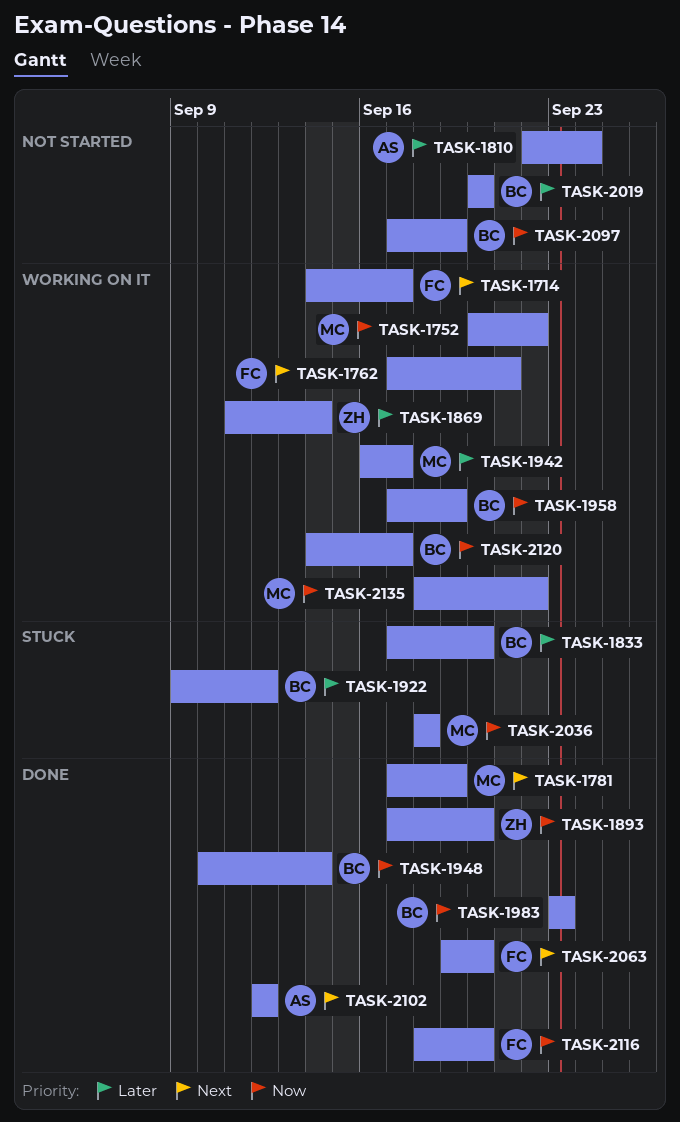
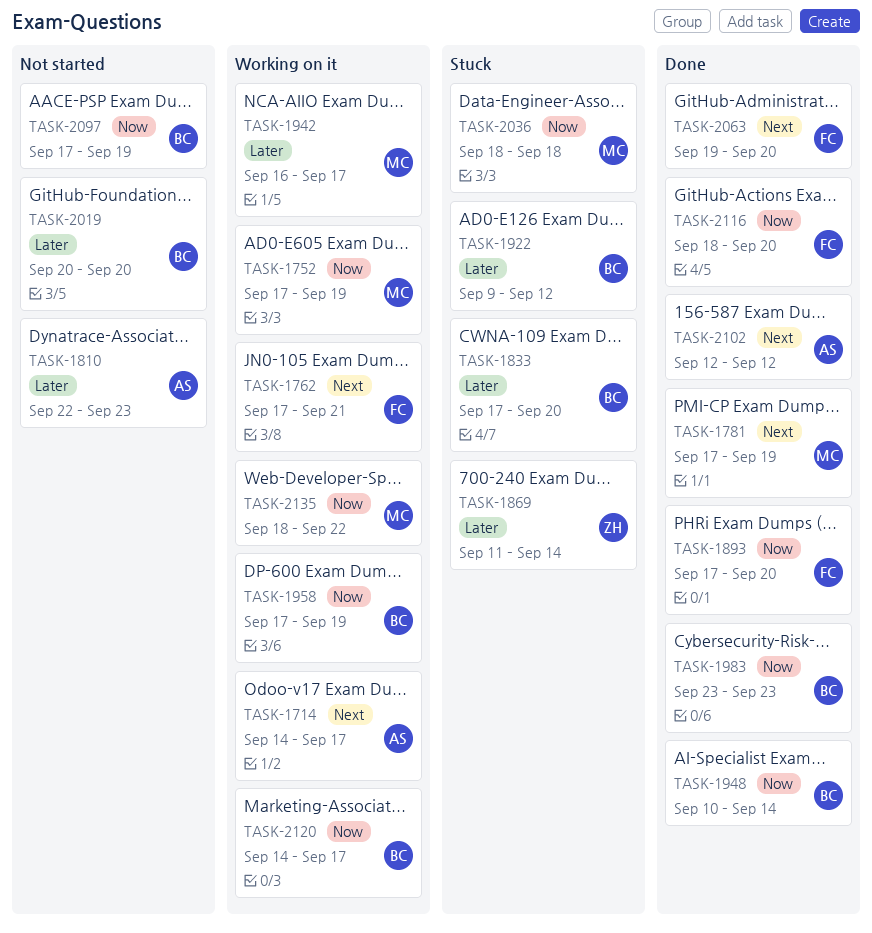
TASK-1714, owner: FC -> AS
TASK-1752, start: Sep 20 -> Sep 17
TASK-1752, due: Sep 22 -> Sep 19
TASK-1810, due: Sep 24 -> Sep 23
TASK-1869, status: Working on it -> Stuck
TASK-1893, owner: ZH -> FC

